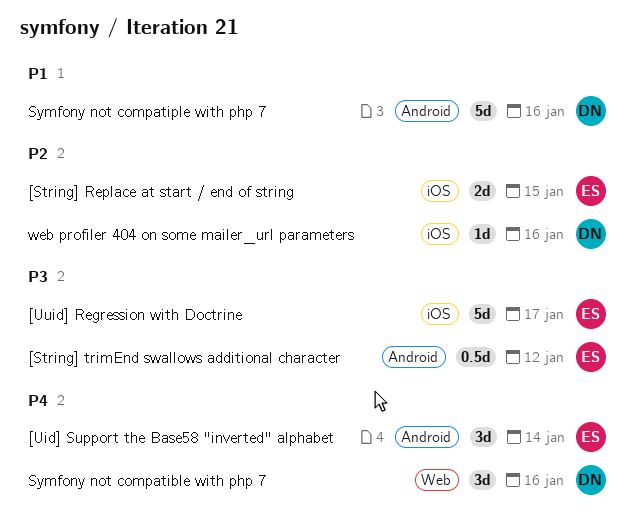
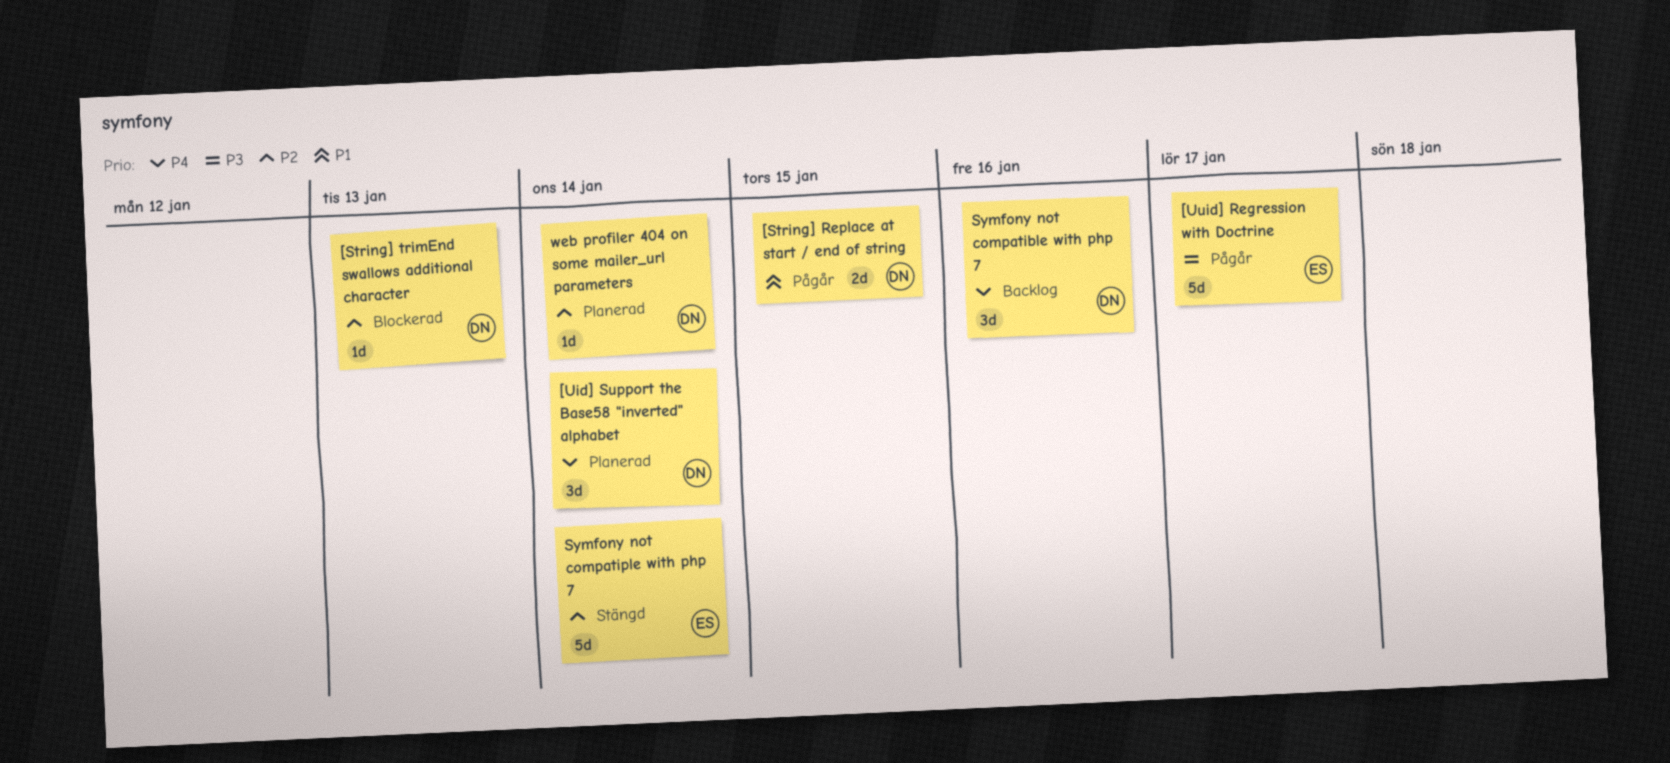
[String] Replace at start / end of string, owner: ES -> DN
[String] Replace at start / end of string, priority: P2 -> P1
[String] trimEnd swallows additional character, owner: ES -> DN
[String] trimEnd swallows additional character, priority: P3 -> P2
[String] trimEnd swallows additional character, estimate: 0.5d -> 1d
[String] trimEnd swallows additional character, due: Jan 12 -> Jan 13
[Uid] Support the Base58 "inverted" alphabet, owner: ES -> DN
Symfony not compatiple with php 7, owner: DN -> ES
Symfony not compatiple with php 7, priority: P1 -> P2
Symfony not compatiple with php 7, due: Jan 16 -> Jan 14
web profiler 404 on some mailer_url parameters, due: Jan 16 -> Jan 14

